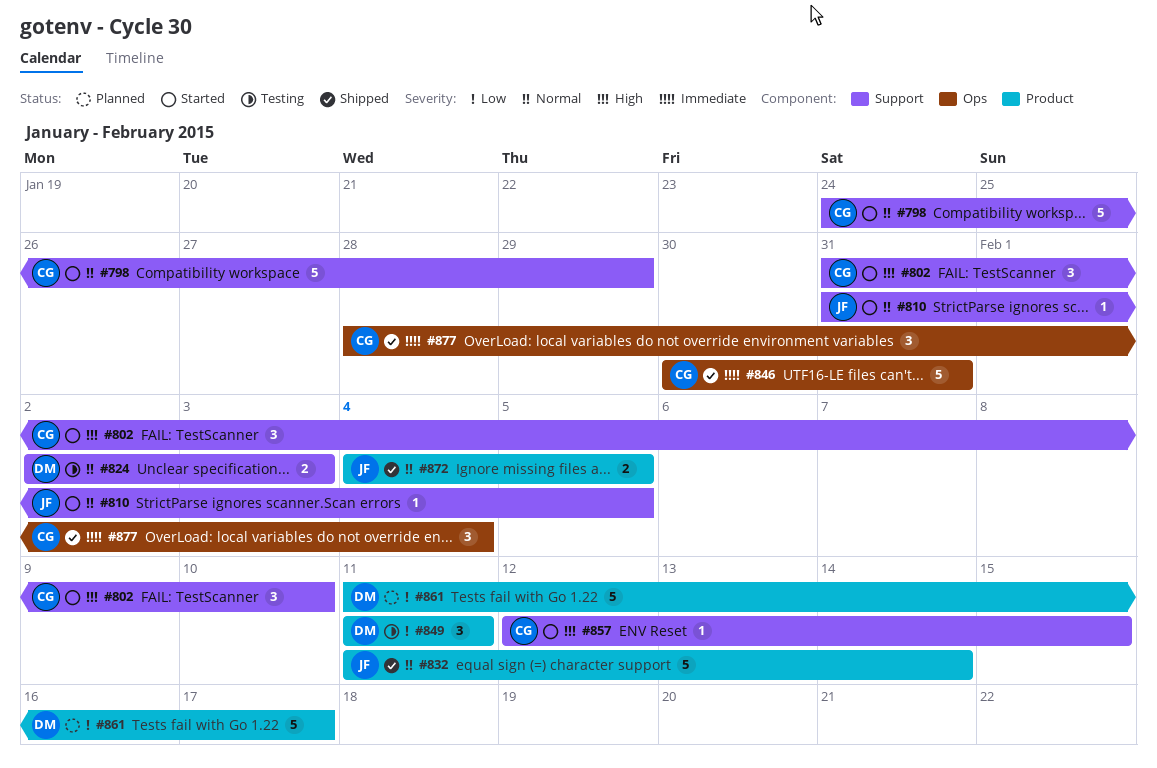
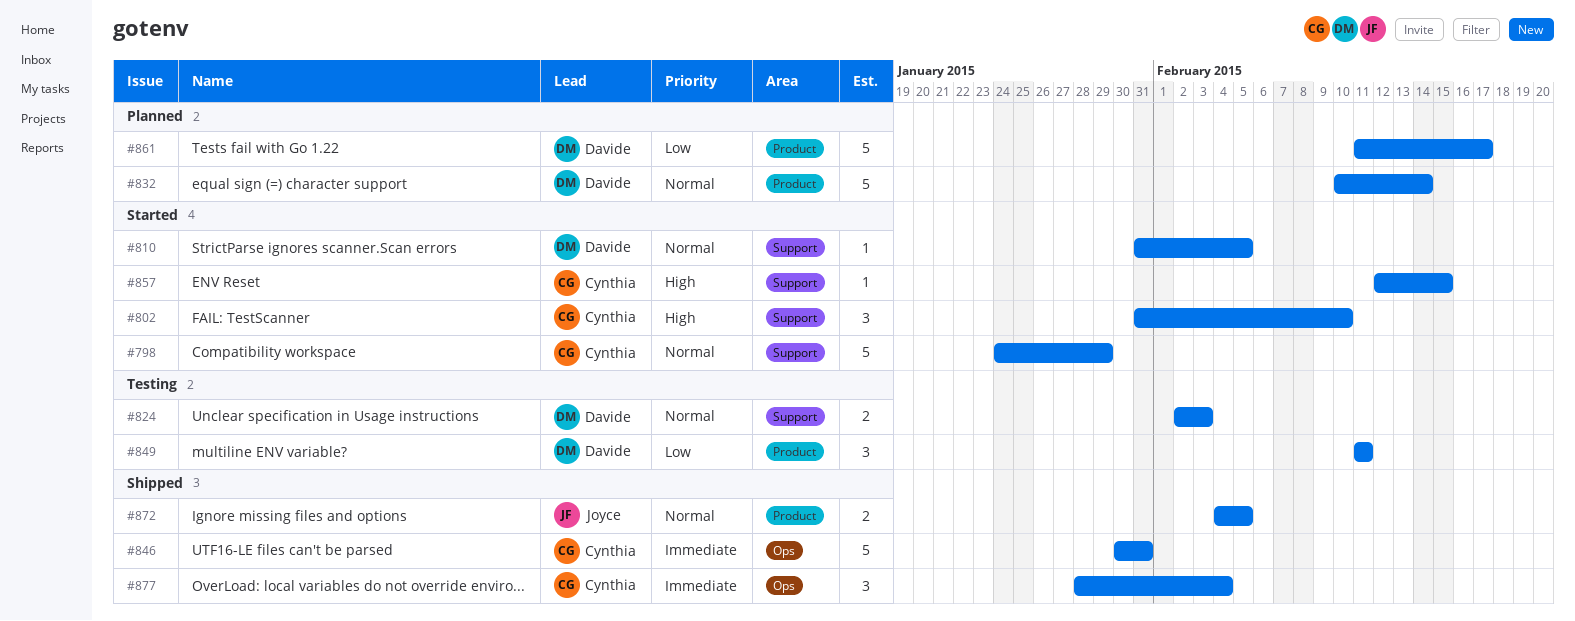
#810, owner: Joyce -> Davide
#832, status: Shipped -> Planned
#832, owner: Joyce -> Davide
#832, start: Feb 11 -> Feb 10

